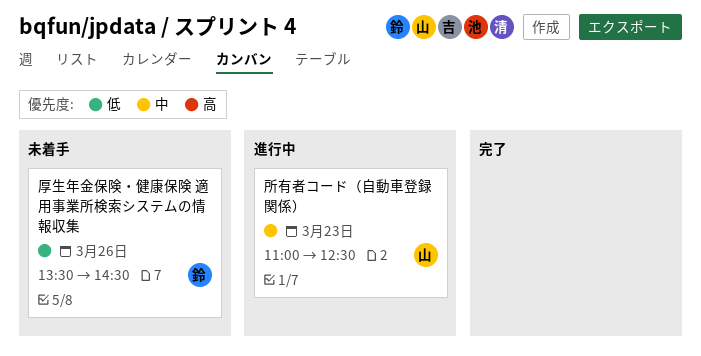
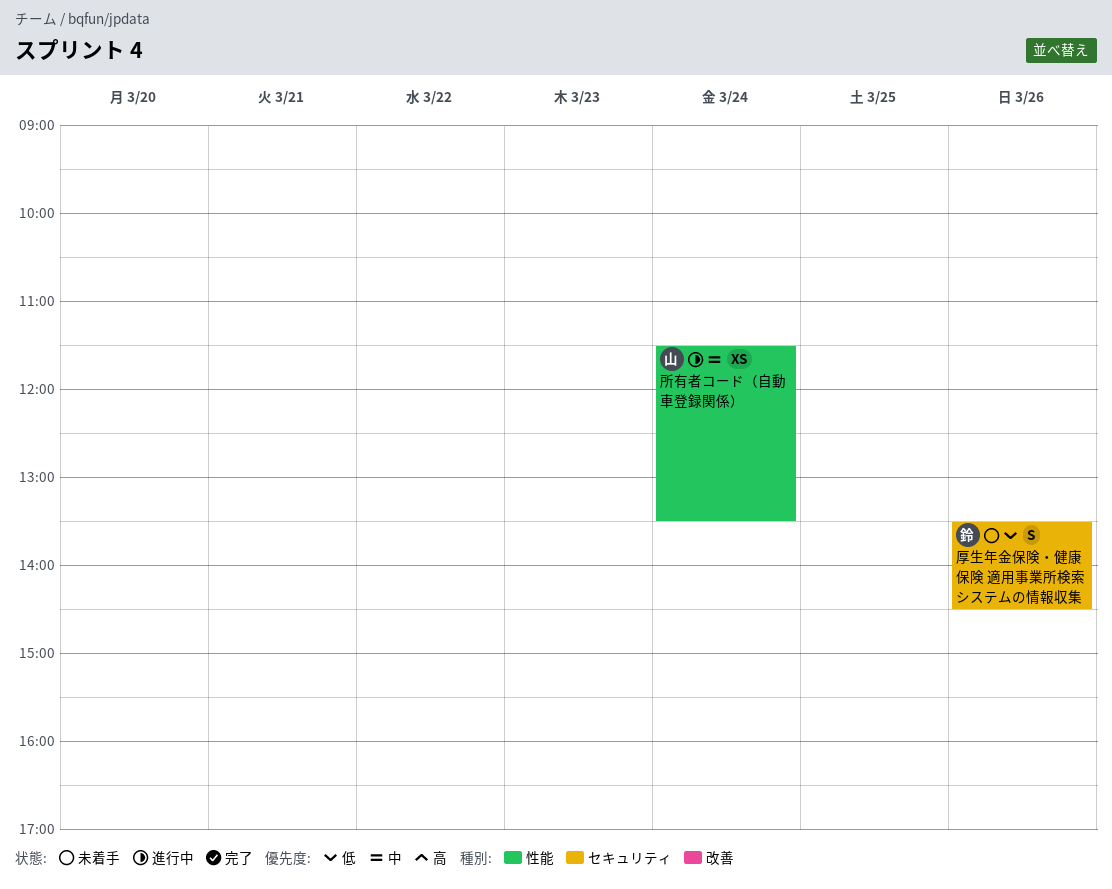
所有者コード（自動車登録関係）, day: Mar 23 -> Mar 24
所有者コード（自動車登録関係）, begins: 11:00 -> 11:30
所有者コード（自動車登録関係）, ends: 12:30 -> 13:30

